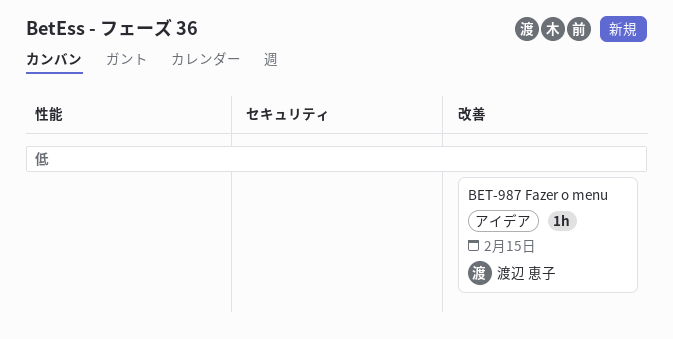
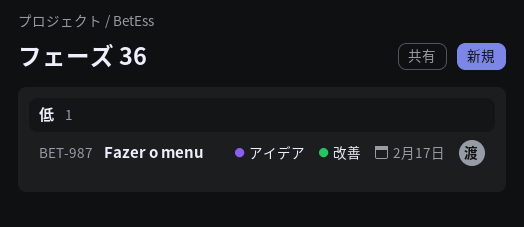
BET-987, due: Feb 15 -> Feb 17

